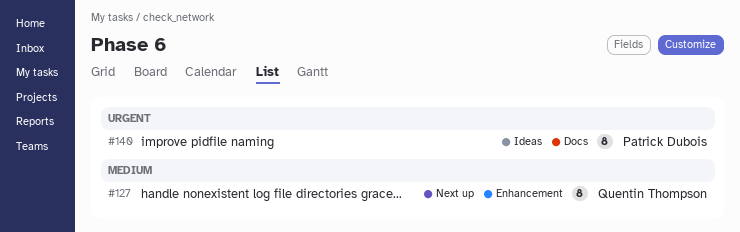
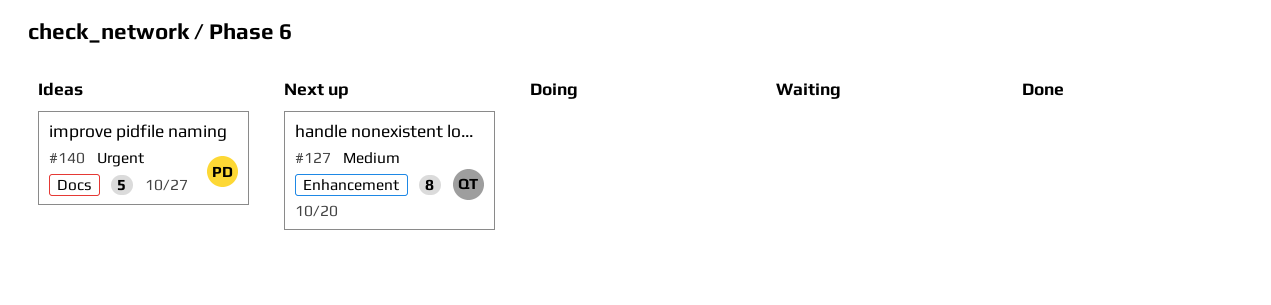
#140, estimate: 8 -> 5

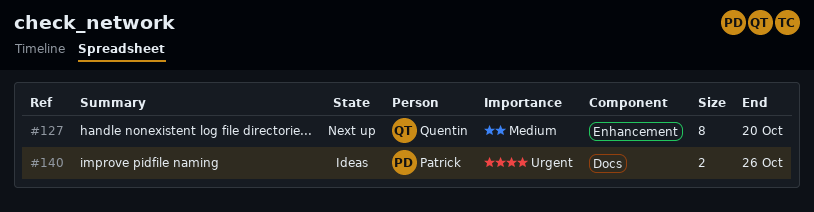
#140, estimate: 5 -> 2
#140, due: Oct 27 -> Oct 26

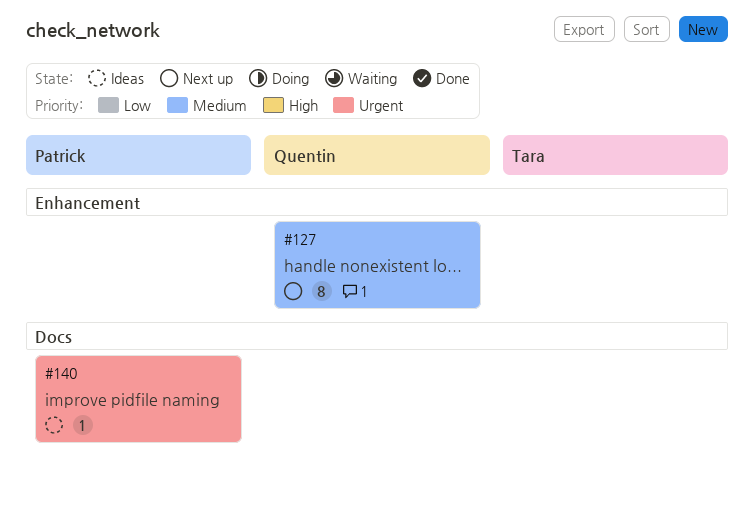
#140, estimate: 2 -> 1

